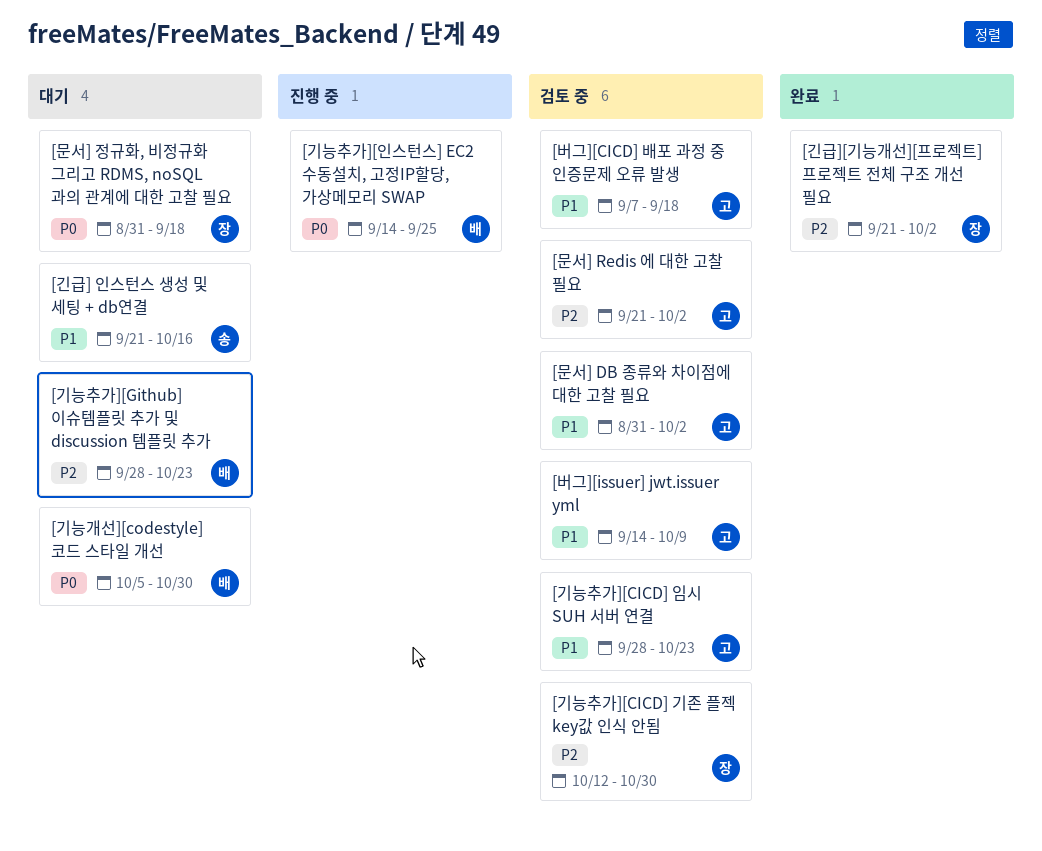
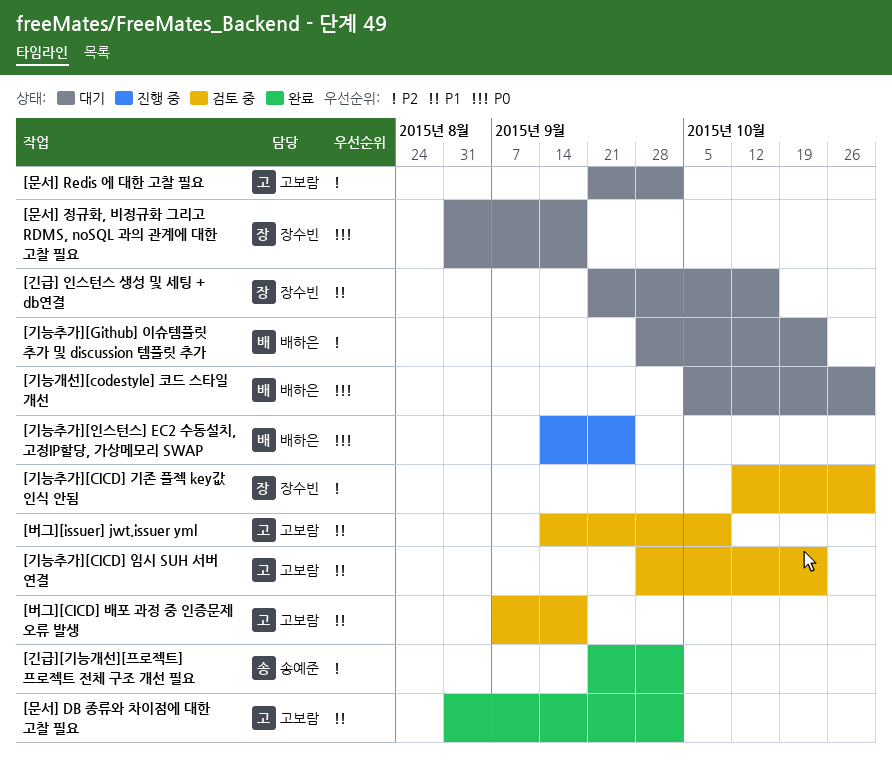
[긴급] 인스턴스 생성 및 세팅 + db연결, owner: 송예준 -> 장수빈
[긴급][기능개선][프로젝트] 프로젝트 전체 구조 개선 필요, owner: 장수빈 -> 송예준
[문서] DB 종류와 차이점에 대한 고찰 필요, status: 검토 중 -> 완료
[문서] Redis 에 대한 고찰 필요, status: 검토 중 -> 대기

